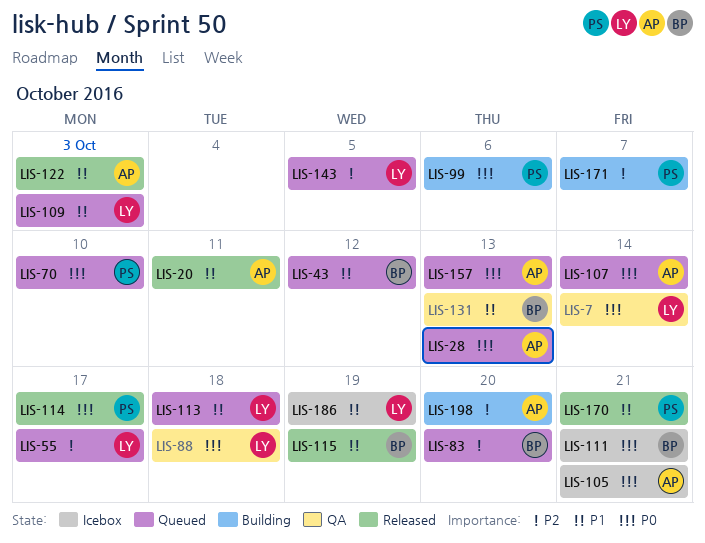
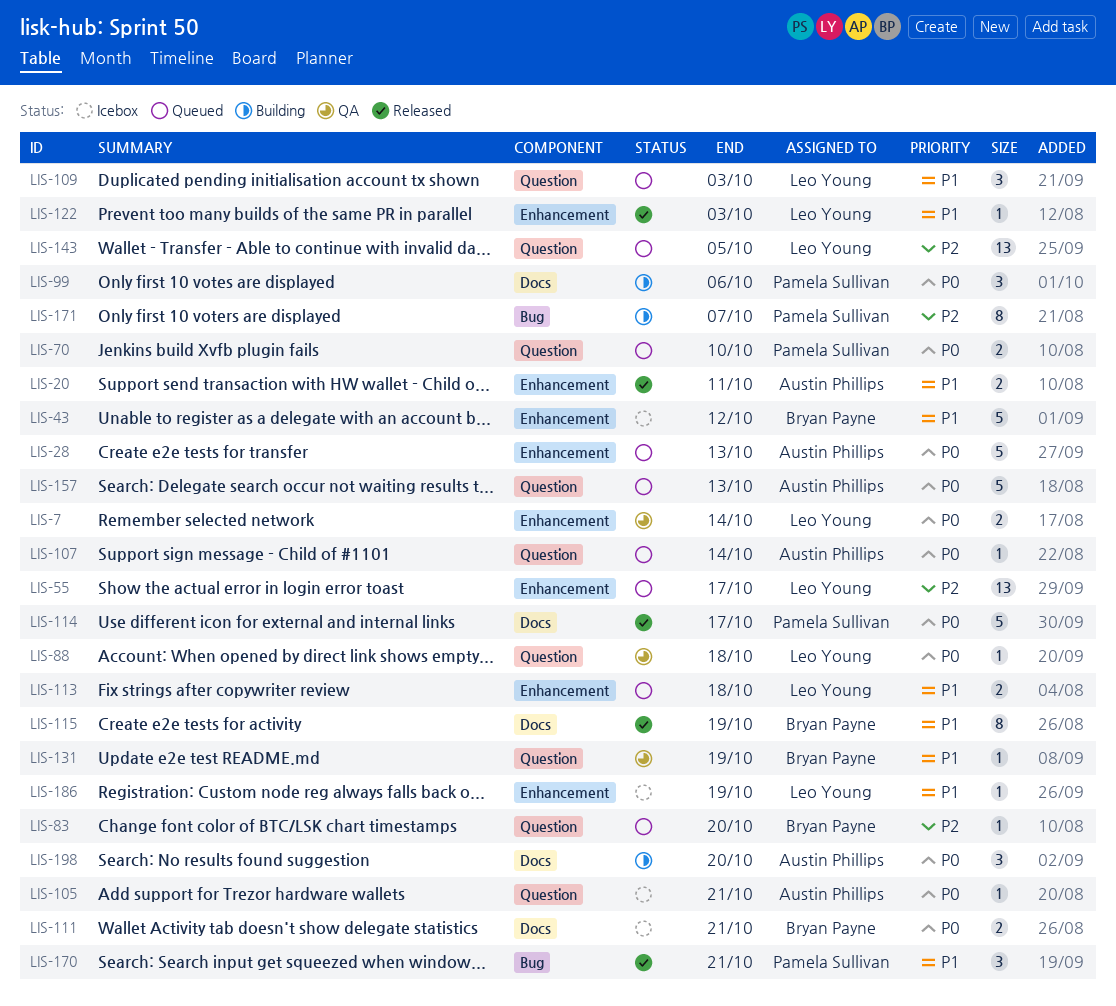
LIS-43, status: Queued -> Icebox
LIS-122, owner: Austin Phillips -> Leo Young
LIS-131, due: Oct 13 -> Oct 19
LIS-198, priority: P2 -> P0

